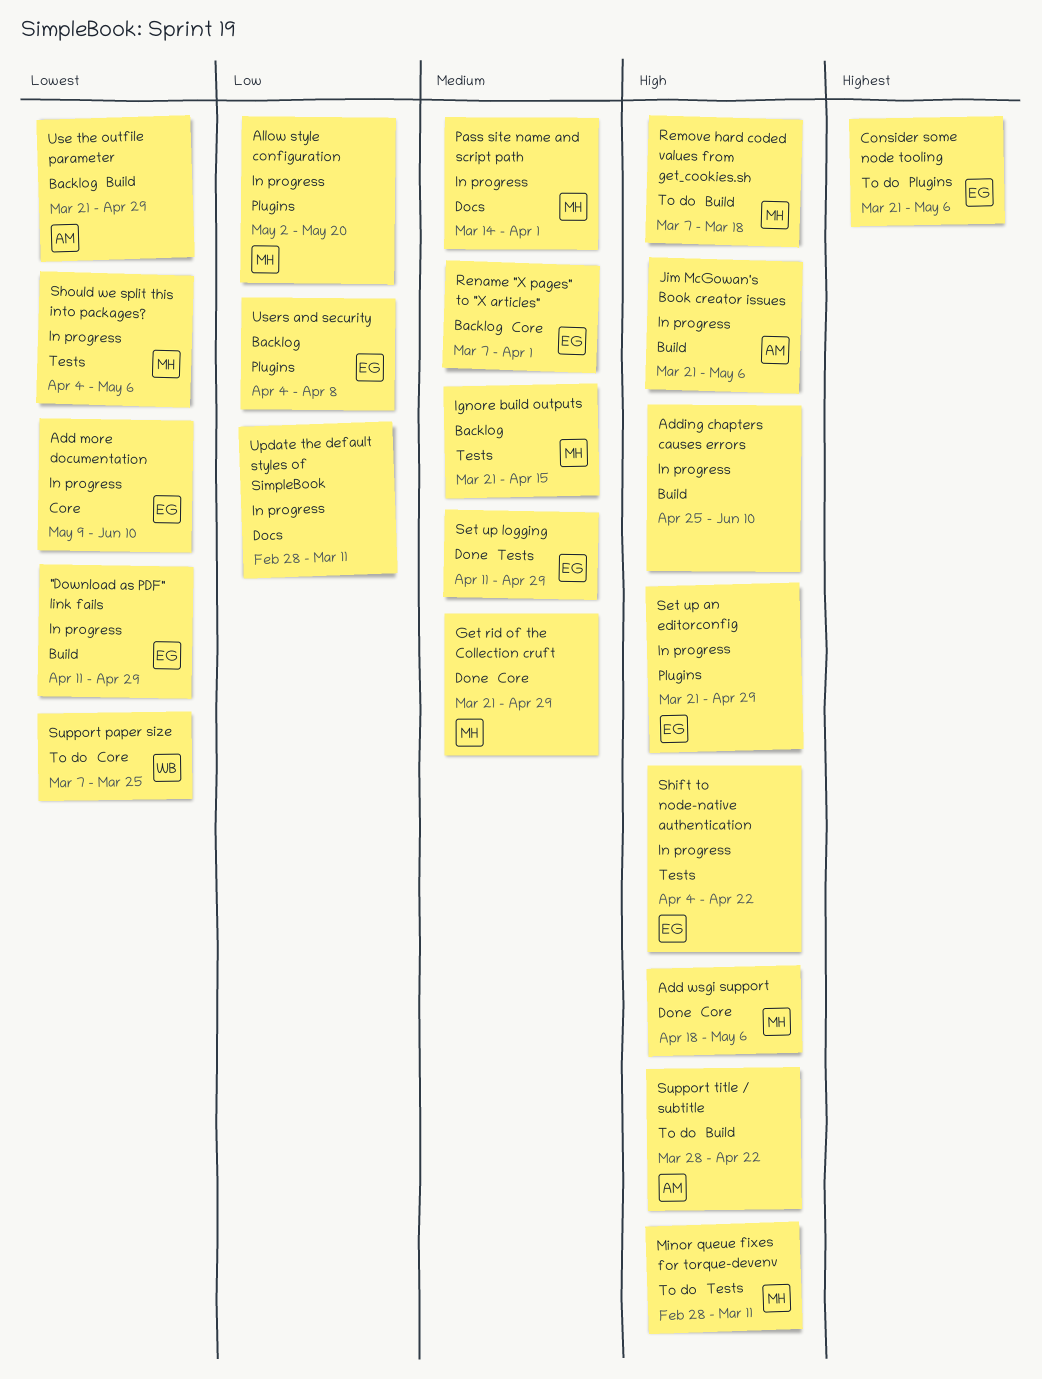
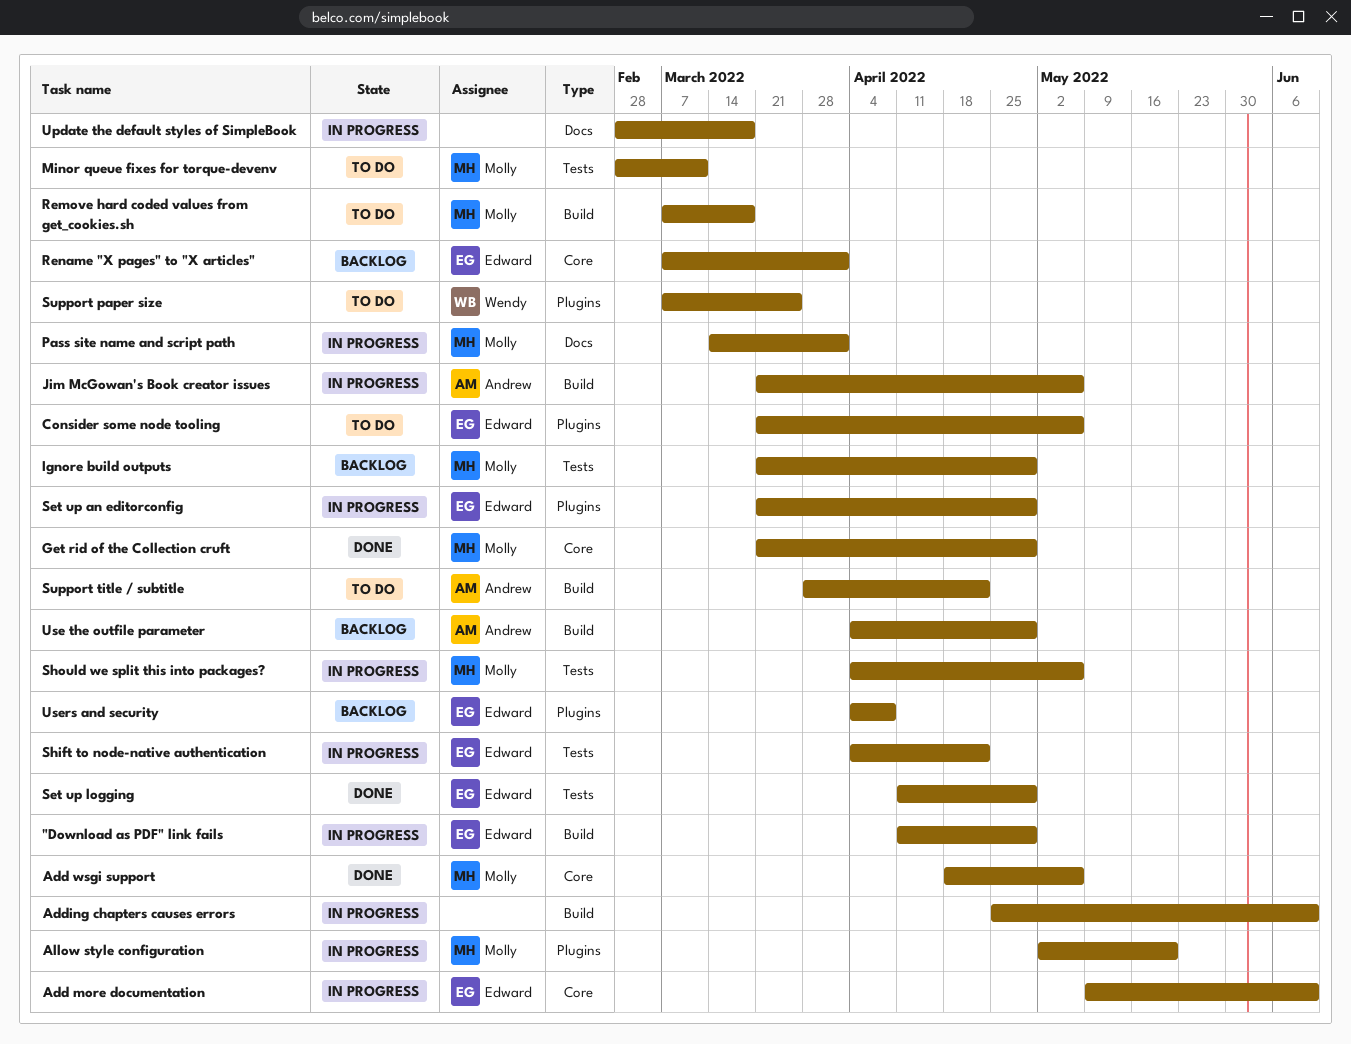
Ignore build outputs, due: Apr 15 -> Apr 29
Support paper size, label: Core -> Plugins
Update the default styles of SimpleBook, due: Mar 11 -> Mar 18
Use the outfile parameter, start: Mar 21 -> Apr 4

